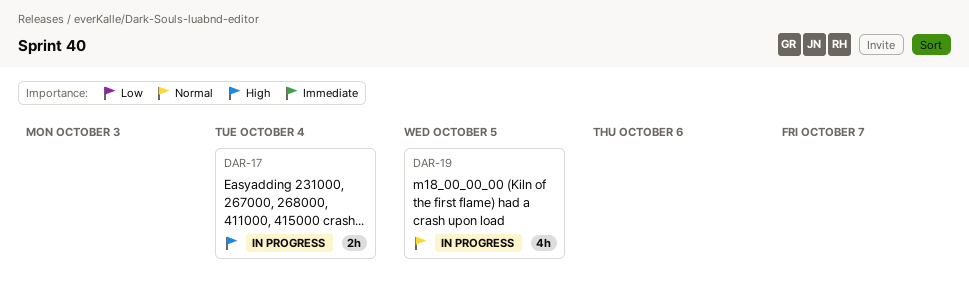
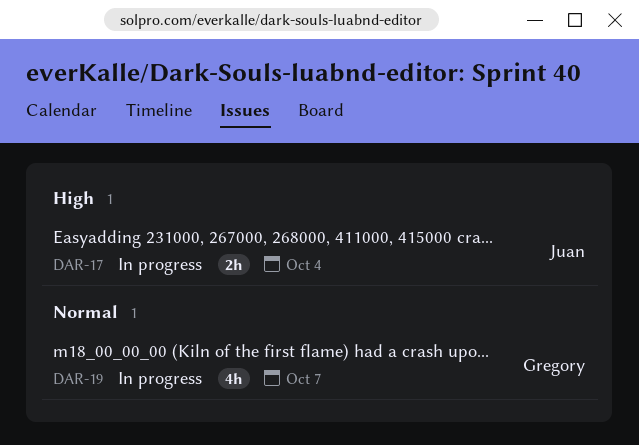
DAR-19, due: Oct 5 -> Oct 7

